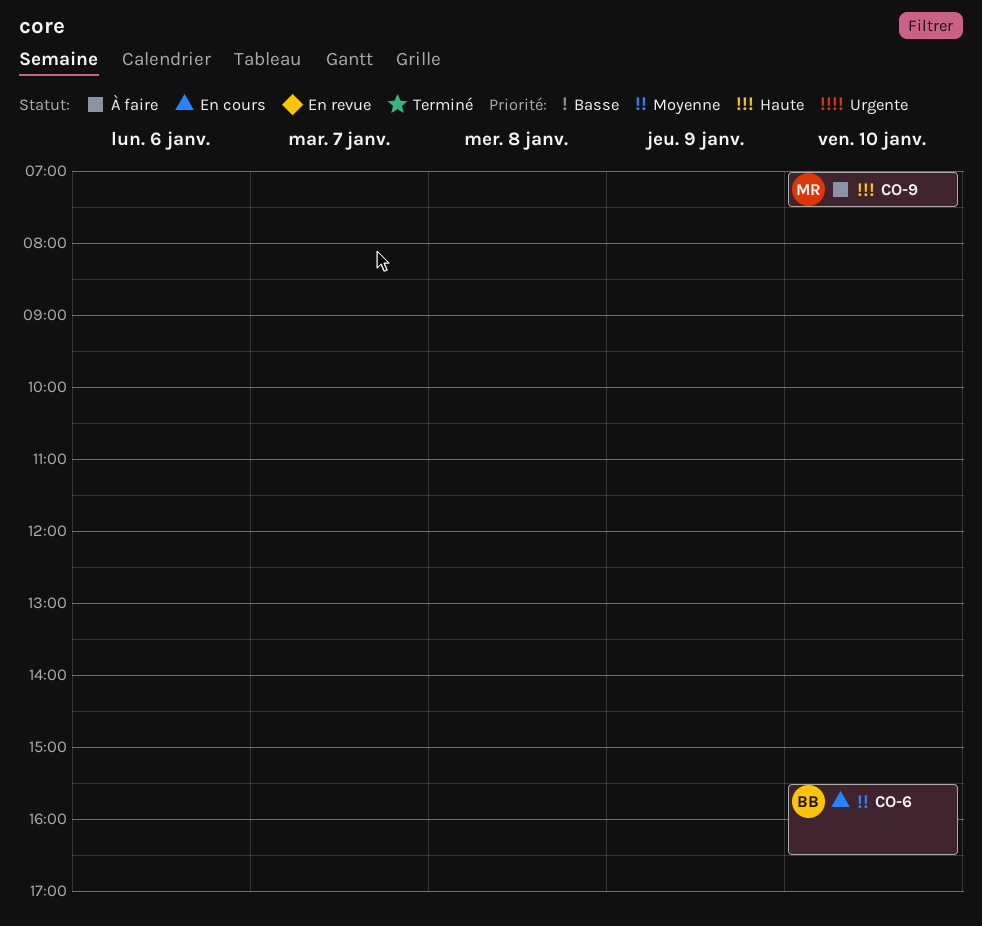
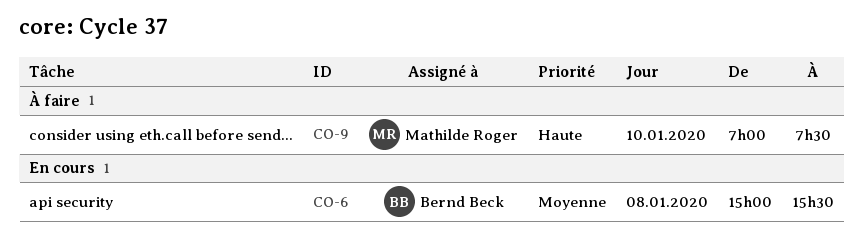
CO-6, day: Jan 10 -> Jan 8
CO-6, begins: 15:30 -> 15:00
CO-6, ends: 16:30 -> 15:30

